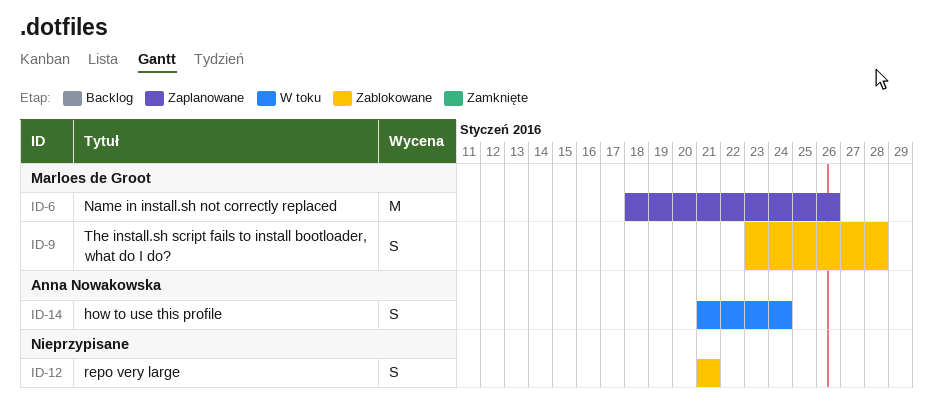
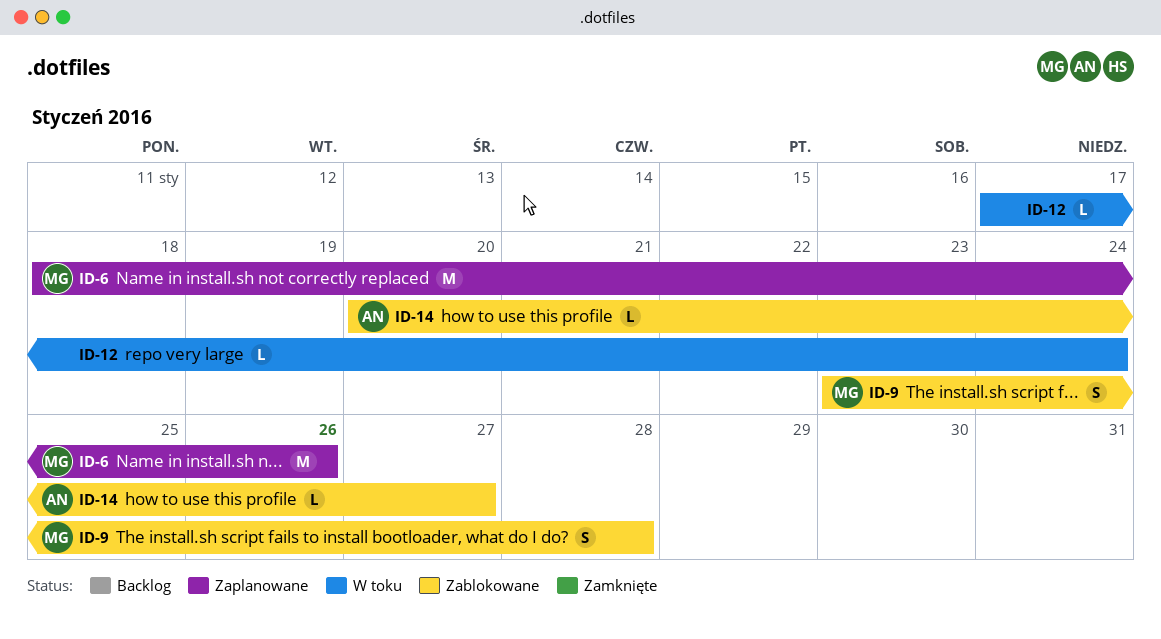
ID-12, status: Zablokowane -> W toku
ID-12, estimate: S -> L
ID-12, start: Jan 21 -> Jan 17
ID-12, due: Jan 21 -> Jan 24
ID-14, status: W toku -> Zablokowane
ID-14, estimate: S -> L
ID-14, start: Jan 21 -> Jan 20
ID-14, due: Jan 24 -> Jan 27

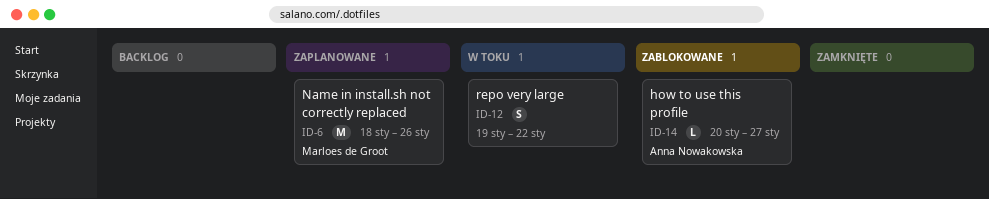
ID-9: present -> none
ID-12, estimate: L -> S
ID-12, start: Jan 17 -> Jan 19
ID-12, due: Jan 24 -> Jan 22

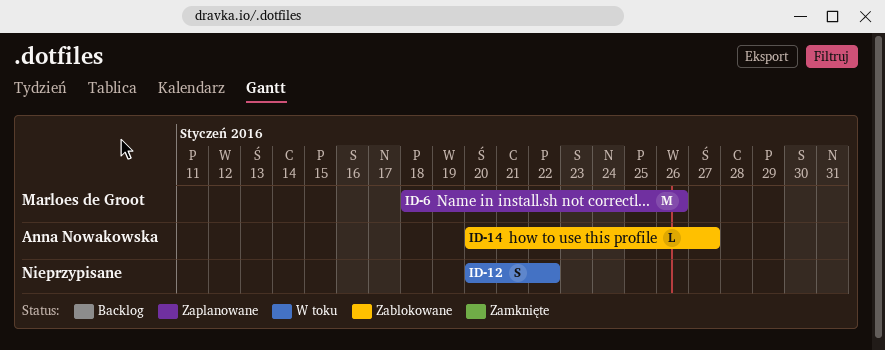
ID-12, start: Jan 19 -> Jan 20

